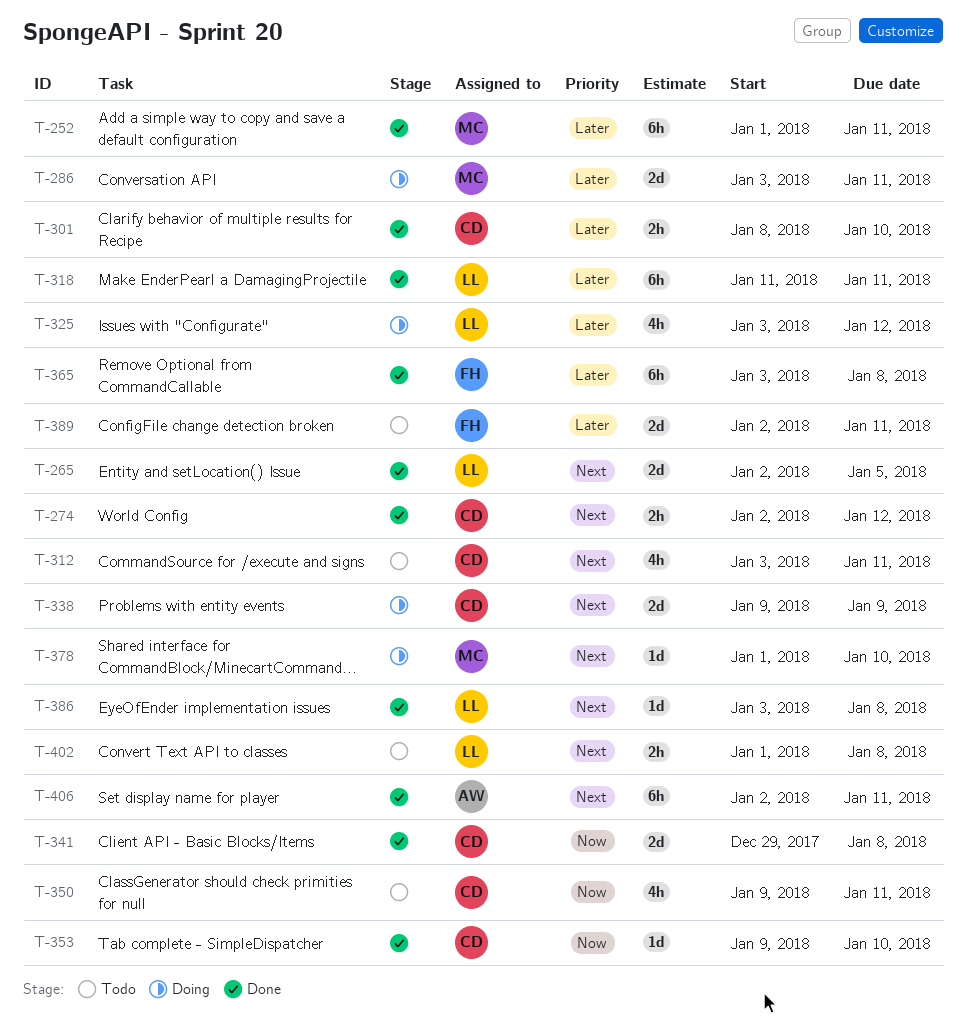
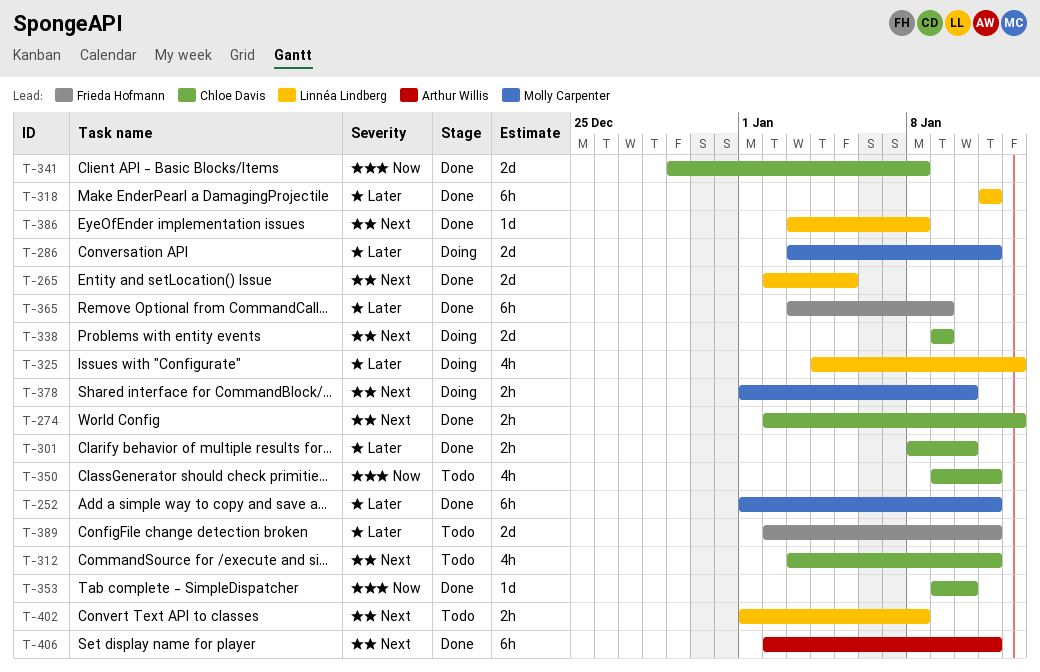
T-325, start: Jan 3 -> Jan 4
T-365, due: Jan 8 -> Jan 9
T-378, estimate: 1d -> 2h

